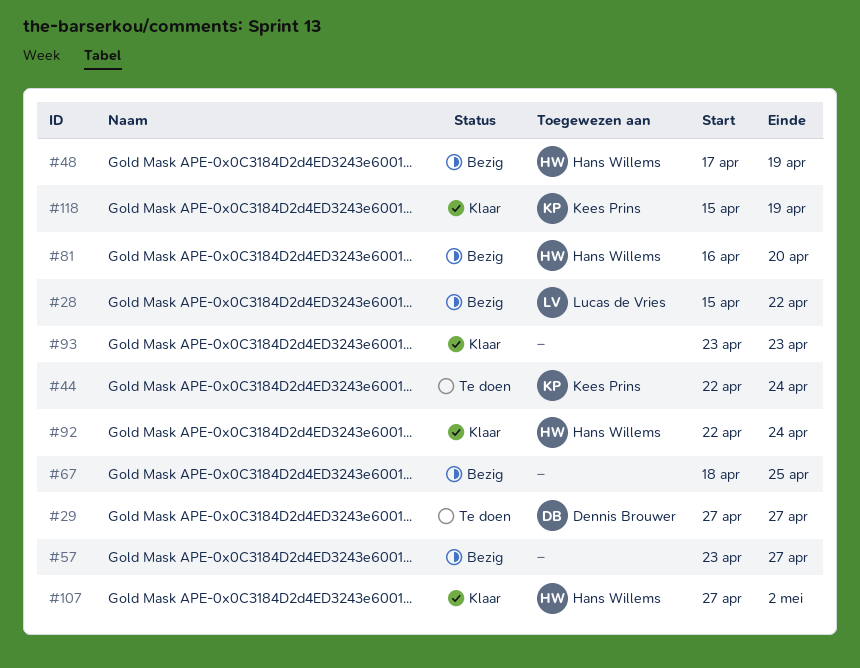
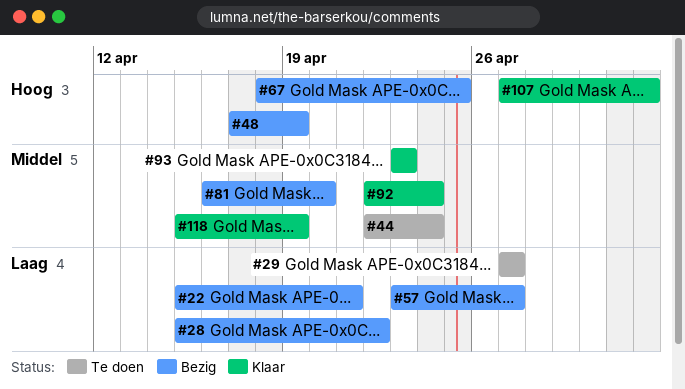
#22: none -> present

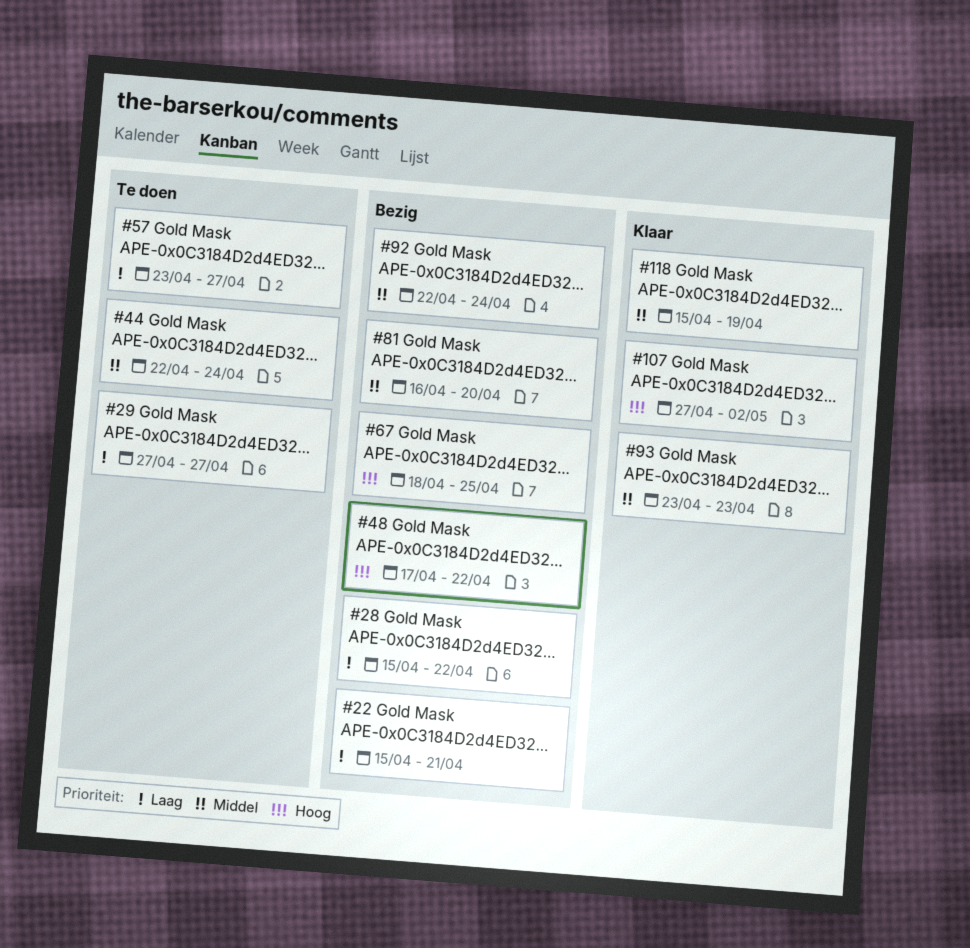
#48, due: Apr 19 -> Apr 22
#57, status: Bezig -> Te doen
#92, status: Klaar -> Bezig

